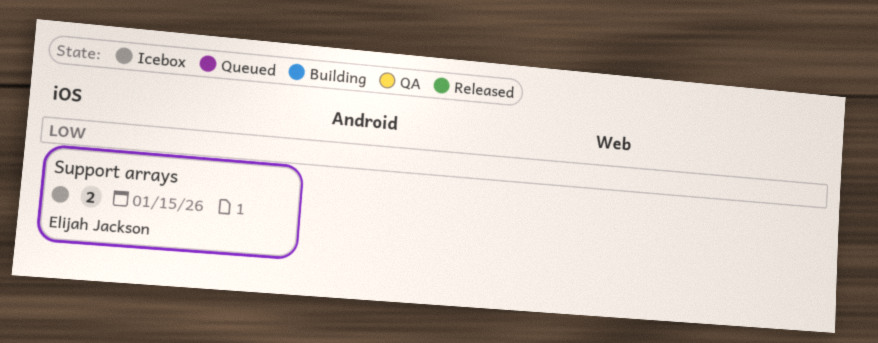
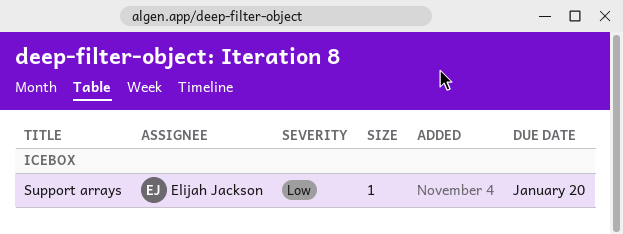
Support arrays, estimate: 2 -> 1
Support arrays, due: Jan 15 -> Jan 20

